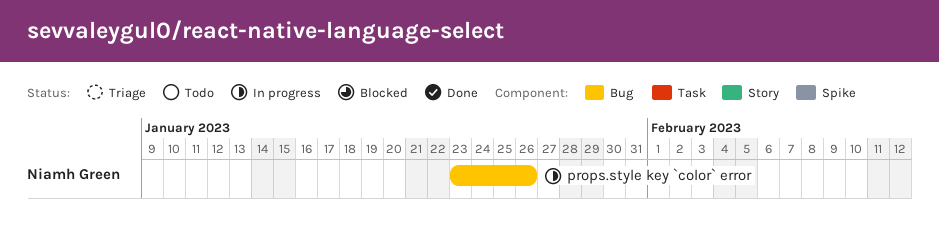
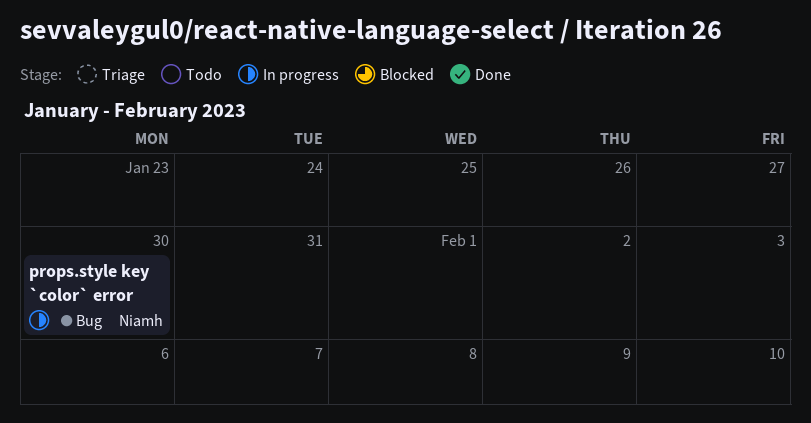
props.style key `color` error, due: Jan 26 -> Jan 30

